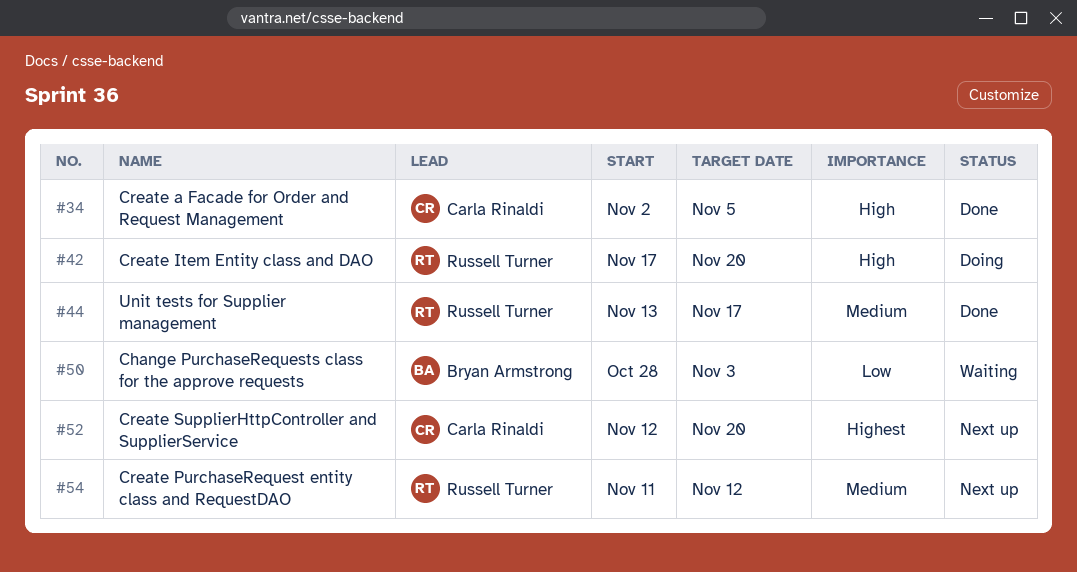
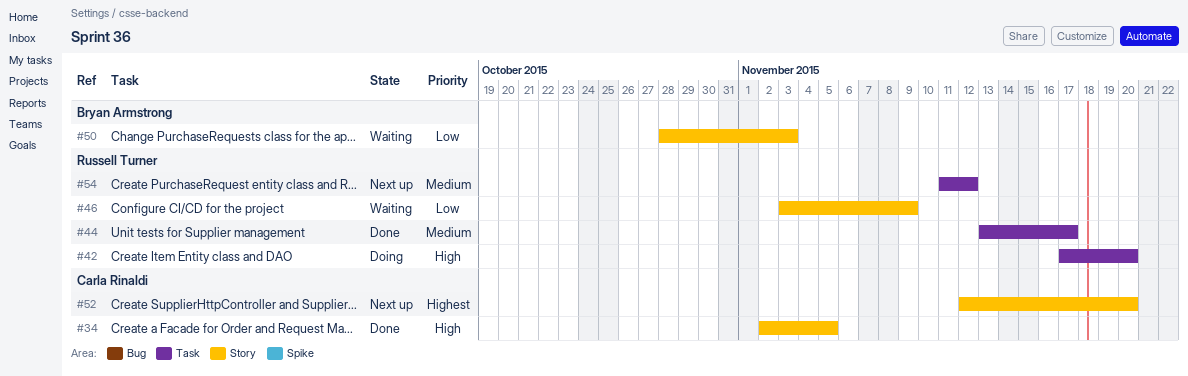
#46: none -> present

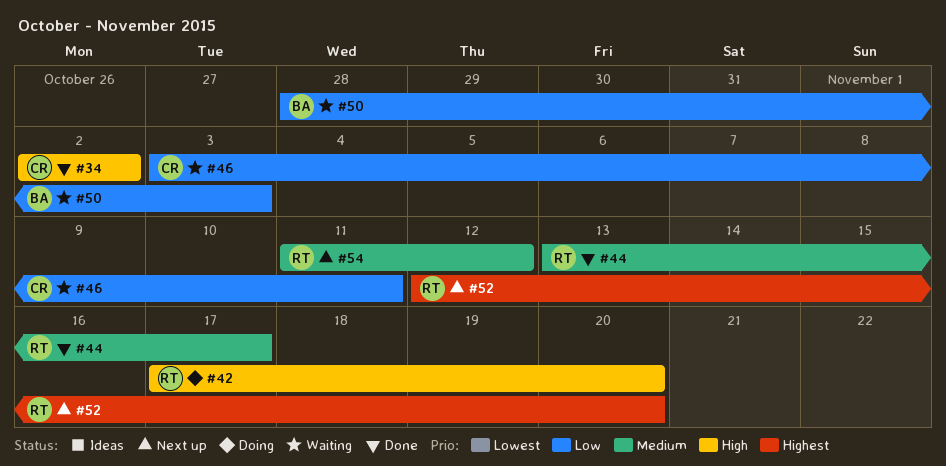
#34, due: Nov 5 -> Nov 2
#46, owner: Russell Turner -> Carla Rinaldi
#46, due: Nov 9 -> Nov 11
#52, owner: Carla Rinaldi -> Russell Turner

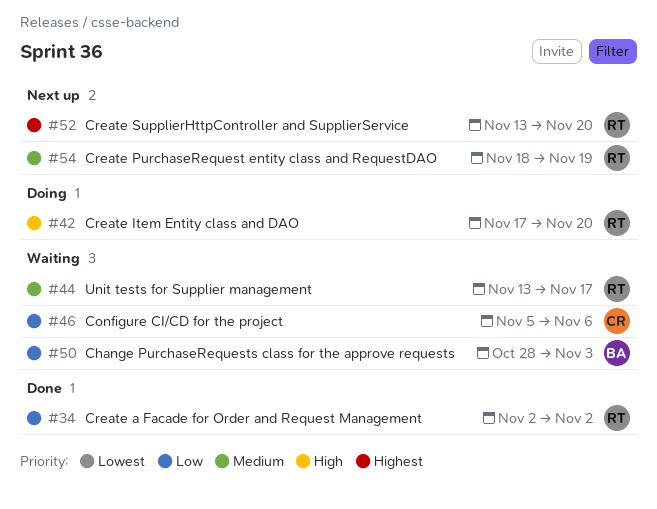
#34, owner: CR -> RT
#34, priority: High -> Low
#44, status: Done -> Waiting
#46, start: Nov 3 -> Nov 5
#46, due: Nov 11 -> Nov 6
#52, start: Nov 12 -> Nov 13
#54, start: Nov 11 -> Nov 18
#54, due: Nov 12 -> Nov 19

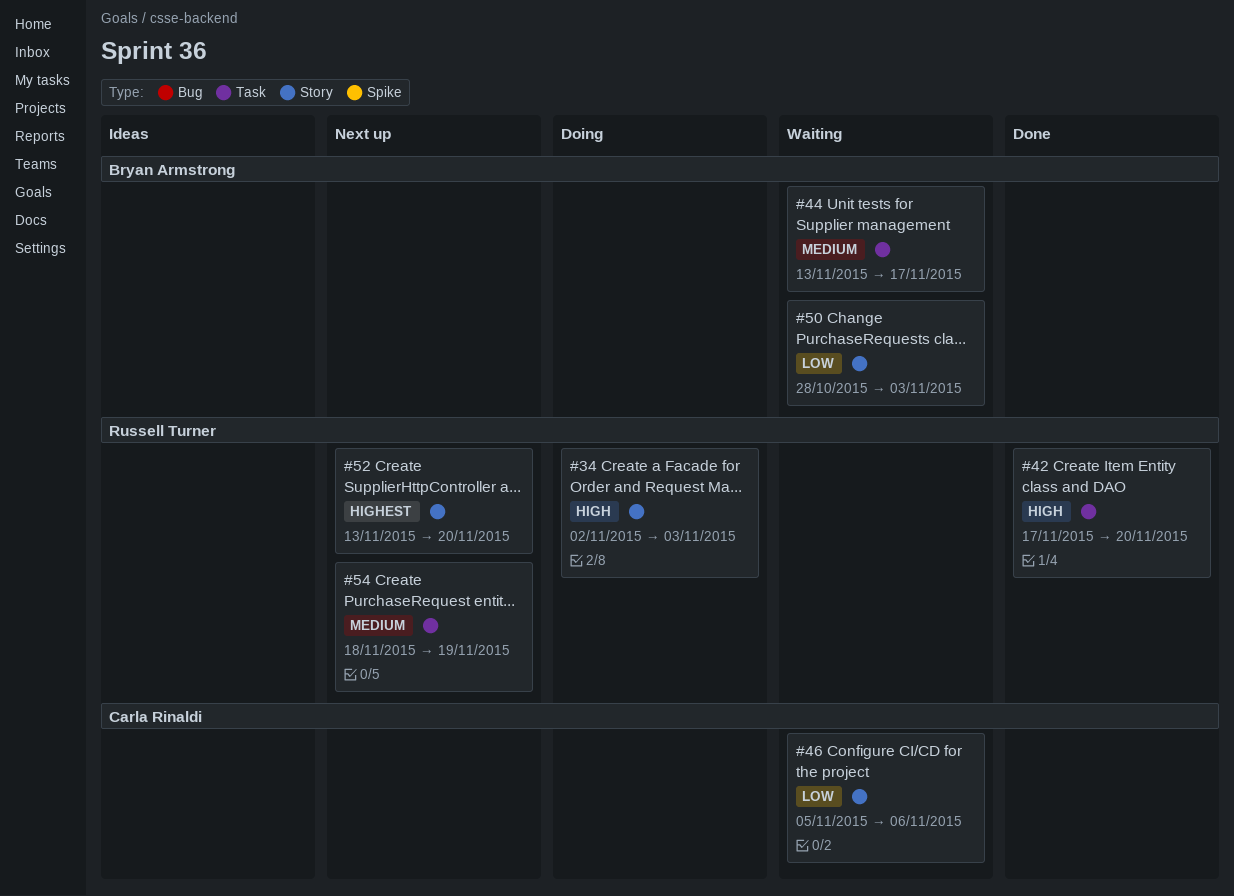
#34, status: Done -> Doing
#34, priority: Low -> High
#34, due: Nov 2 -> Nov 3
#42, status: Doing -> Done
#44, owner: Russell Turner -> Bryan Armstrong

